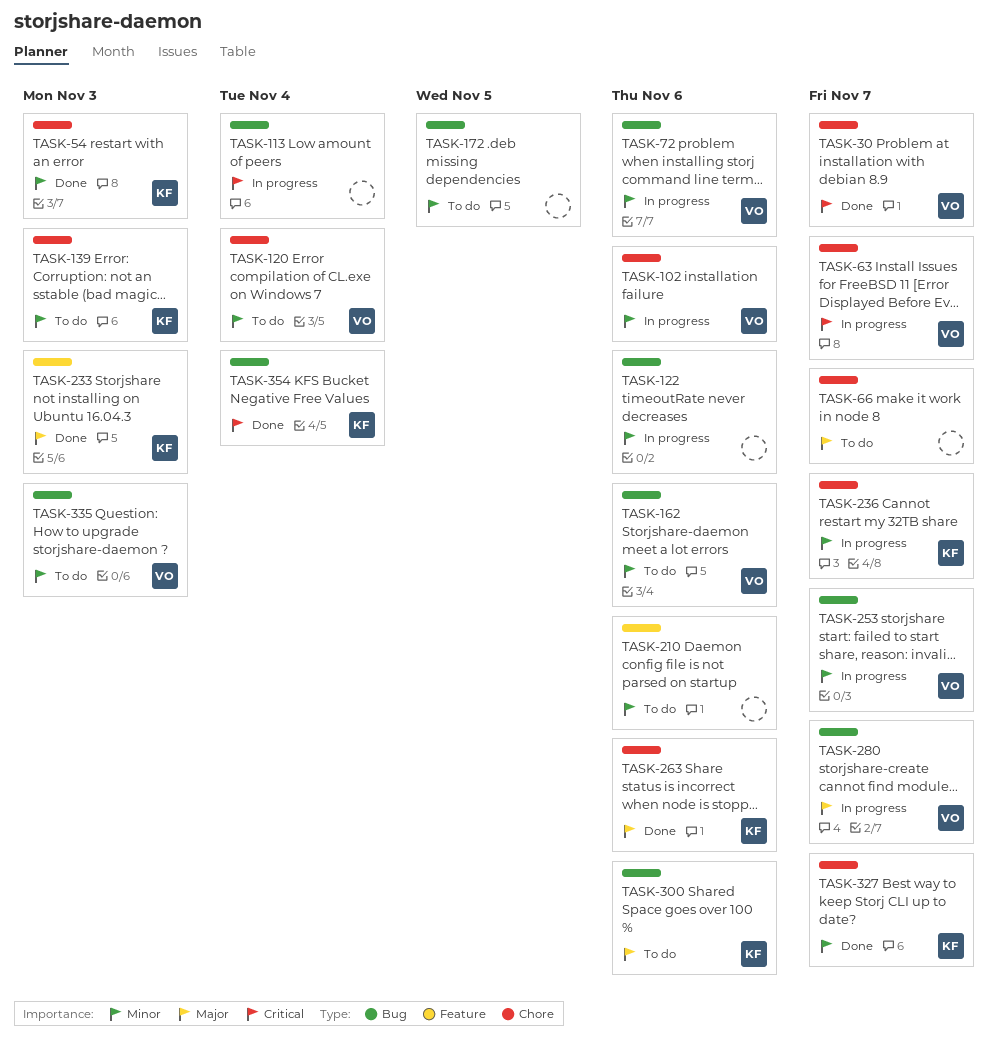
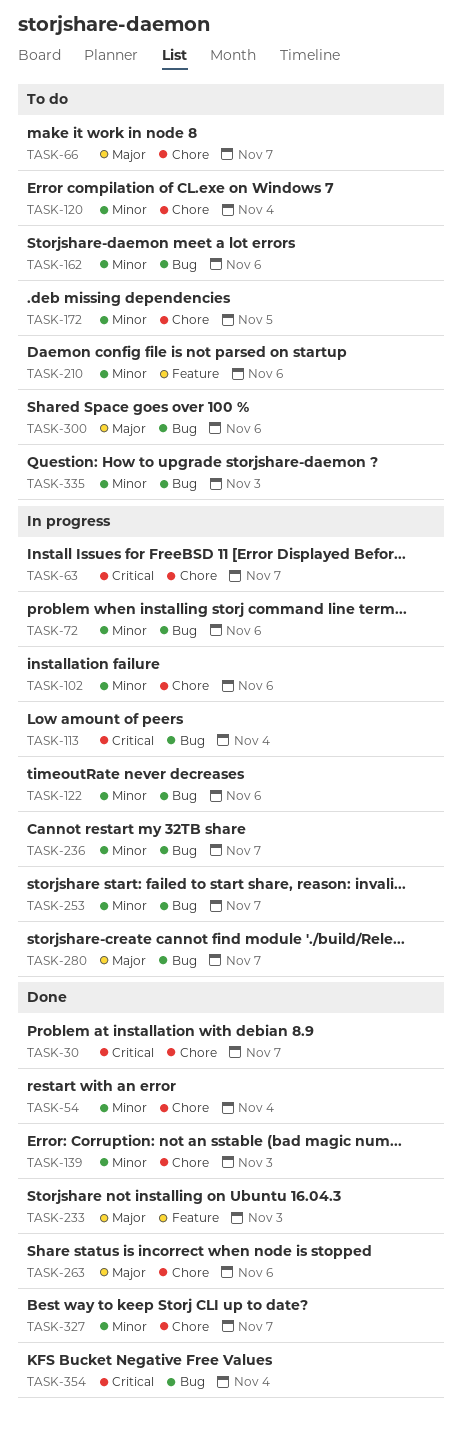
TASK-54, due: Nov 3 -> Nov 4
TASK-139, status: To do -> Done
TASK-172, label: Bug -> Chore
TASK-236, label: Chore -> Bug

